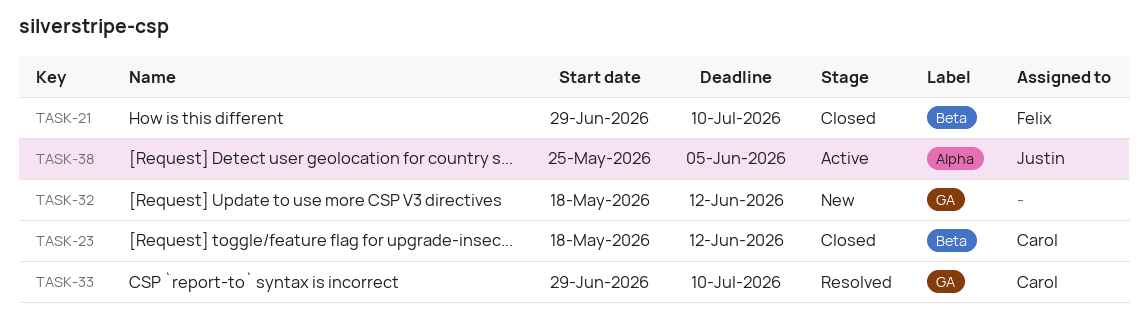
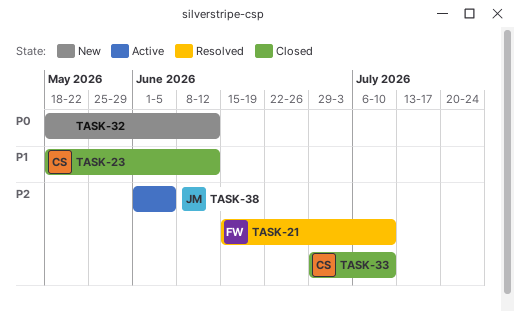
TASK-21, status: Closed -> Resolved
TASK-21, start: Jun 29 -> Jun 15
TASK-33, status: Resolved -> Closed
TASK-38, start: May 25 -> Jun 1

